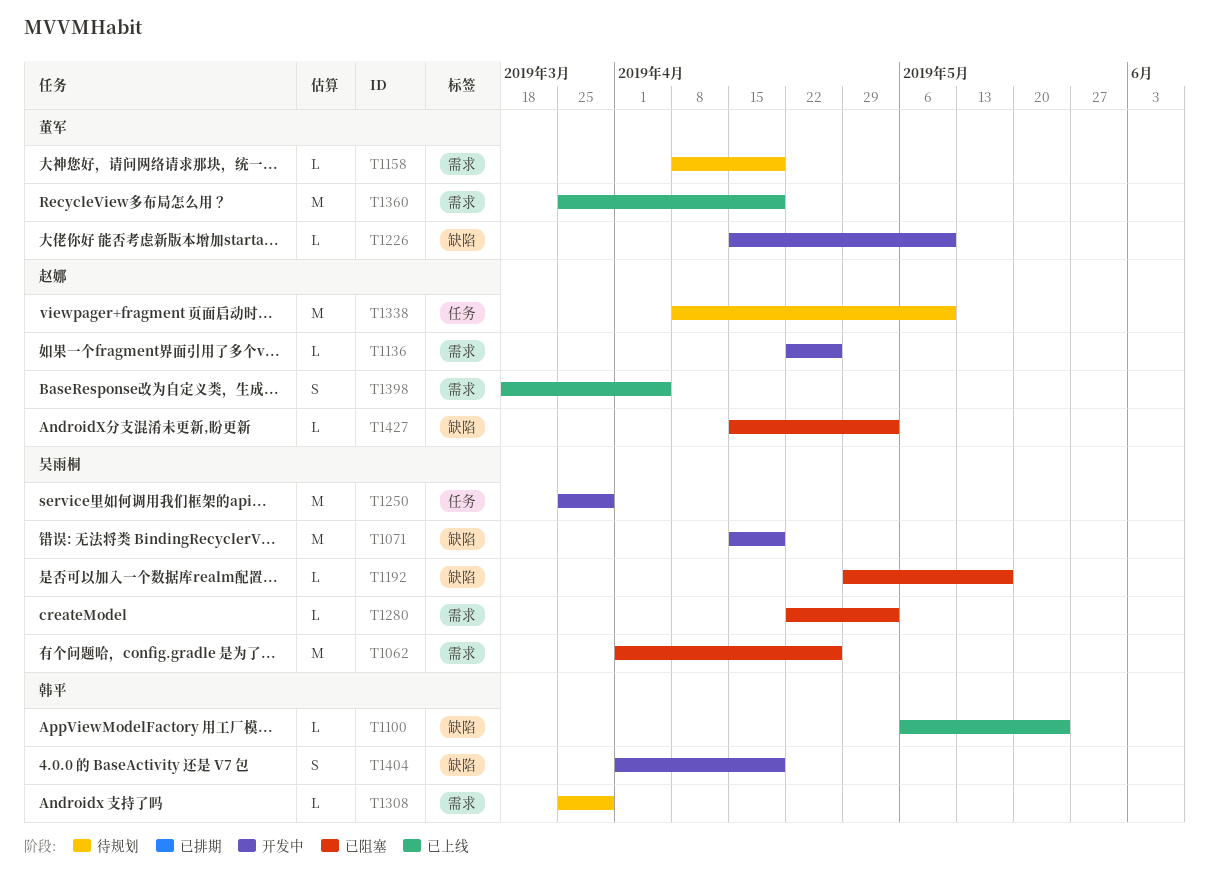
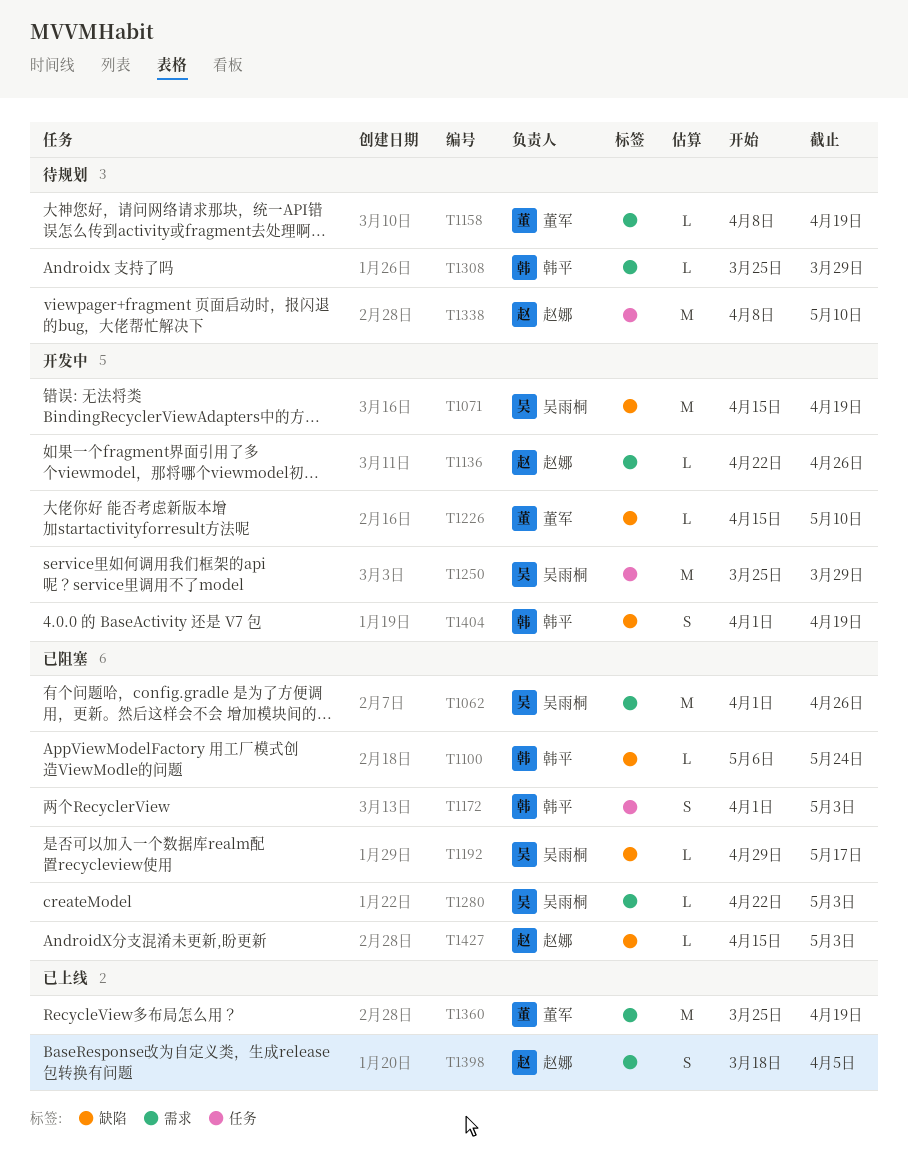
T1100, status: 已上线 -> 已阻塞
T1172: none -> present

